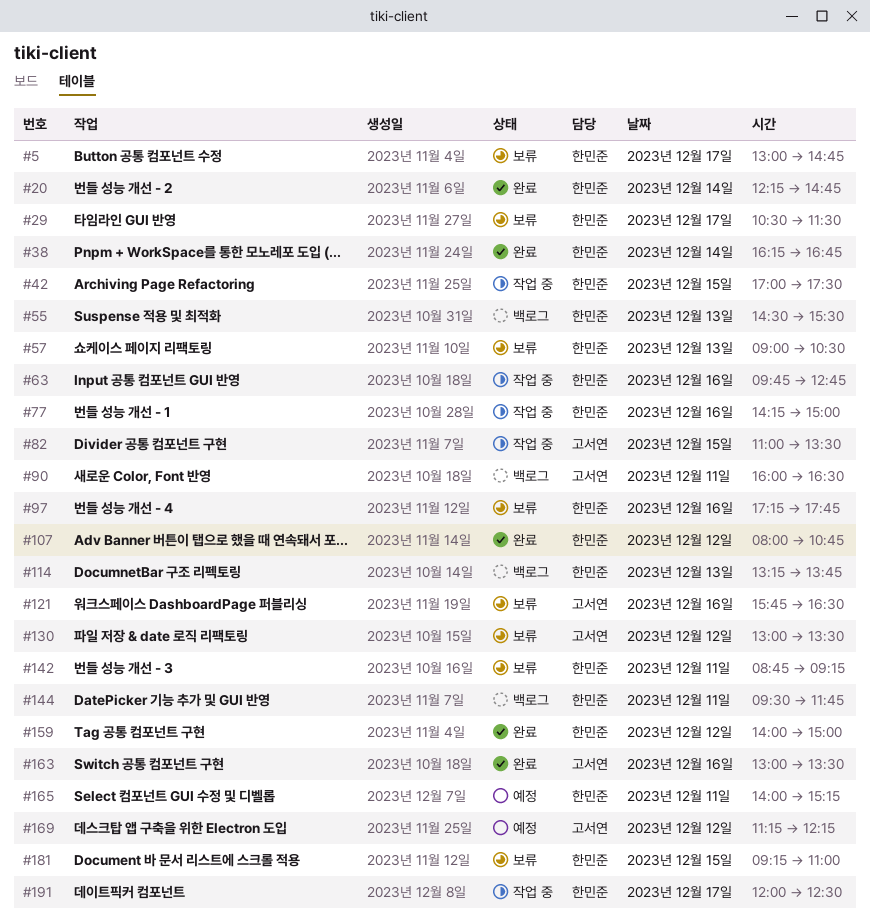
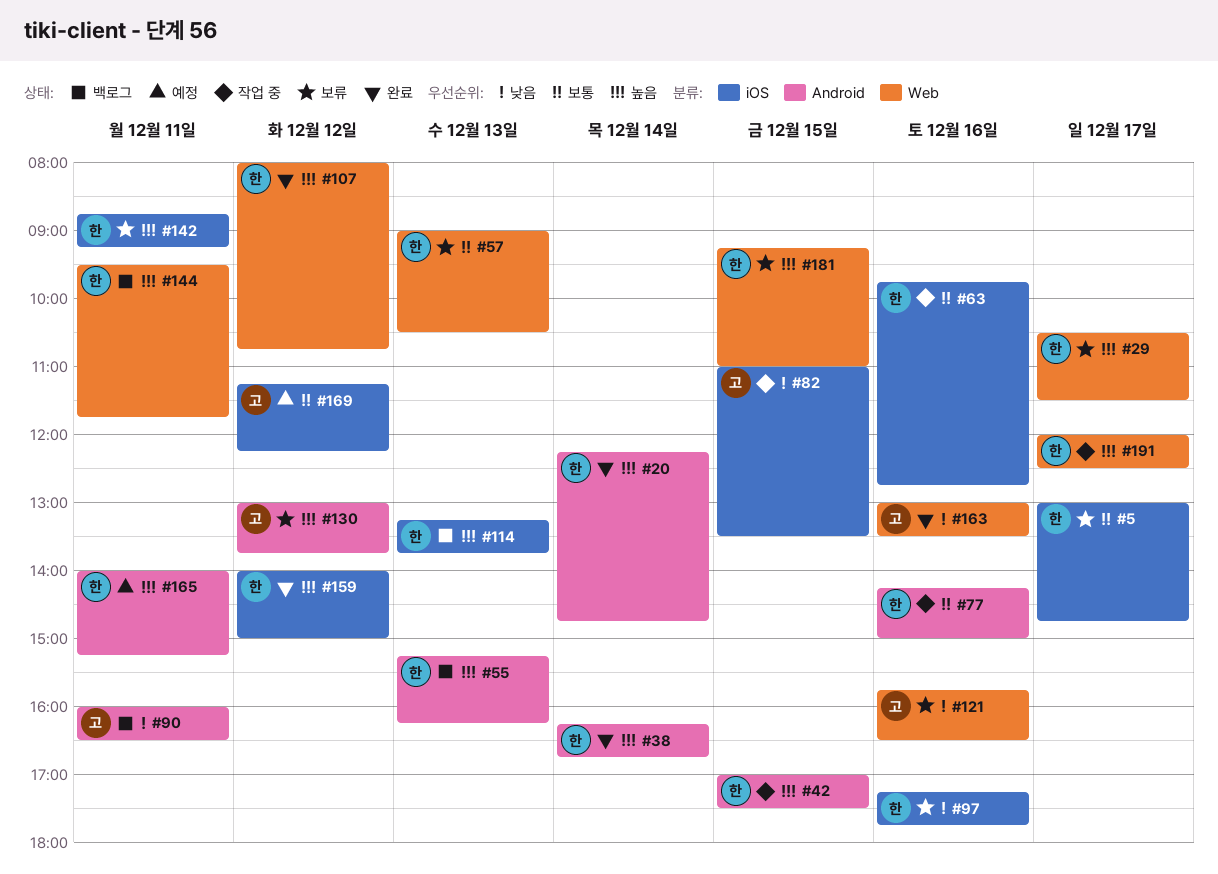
#55, begins: 14:30 -> 15:15
#55, ends: 15:30 -> 16:15
#130, ends: 13:30 -> 13:45

